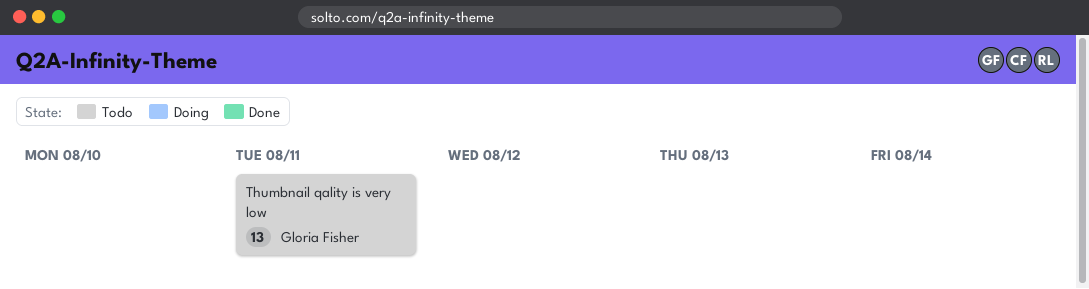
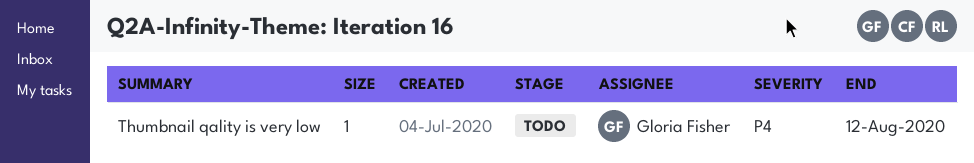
Thumbnail qality is very low, estimate: 13 -> 1
Thumbnail qality is very low, due: Aug 11 -> Aug 12

